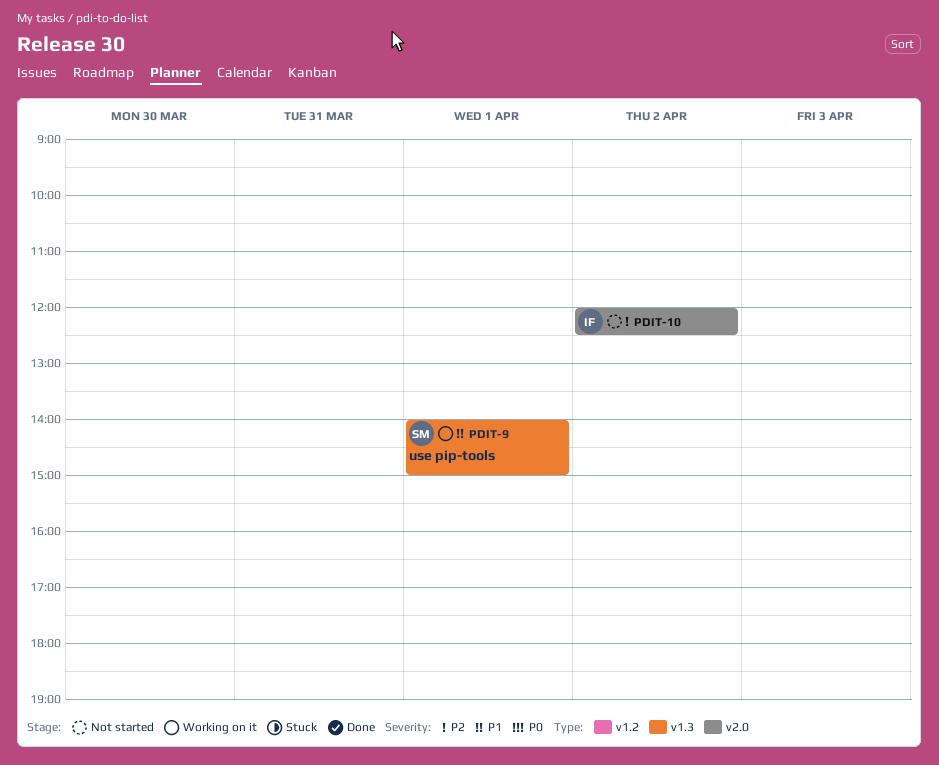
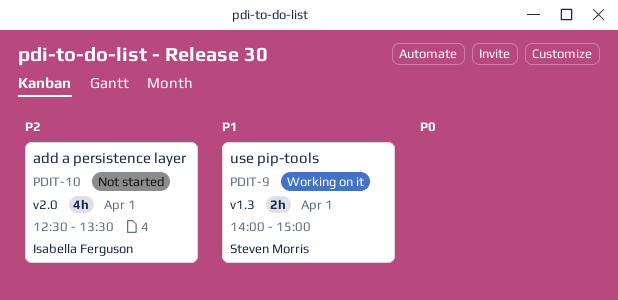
PDIT-10, day: Apr 2 -> Apr 1
PDIT-10, begins: 12:00 -> 12:30
PDIT-10, ends: 12:30 -> 13:30

